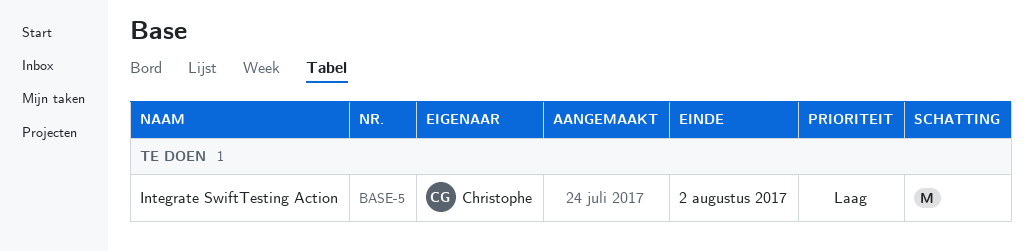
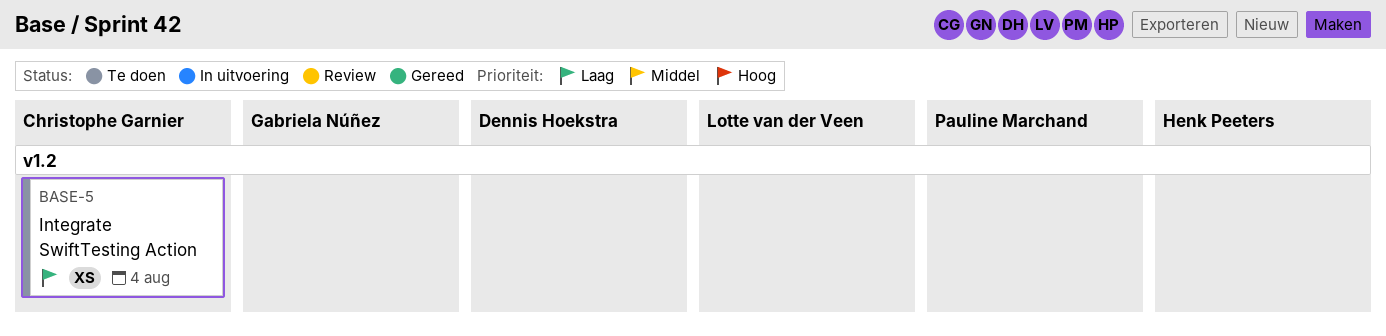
BASE-5, estimate: M -> XS
BASE-5, due: Aug 2 -> Aug 4

